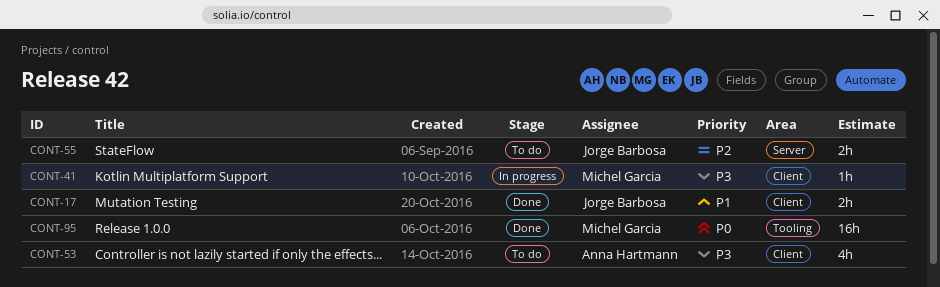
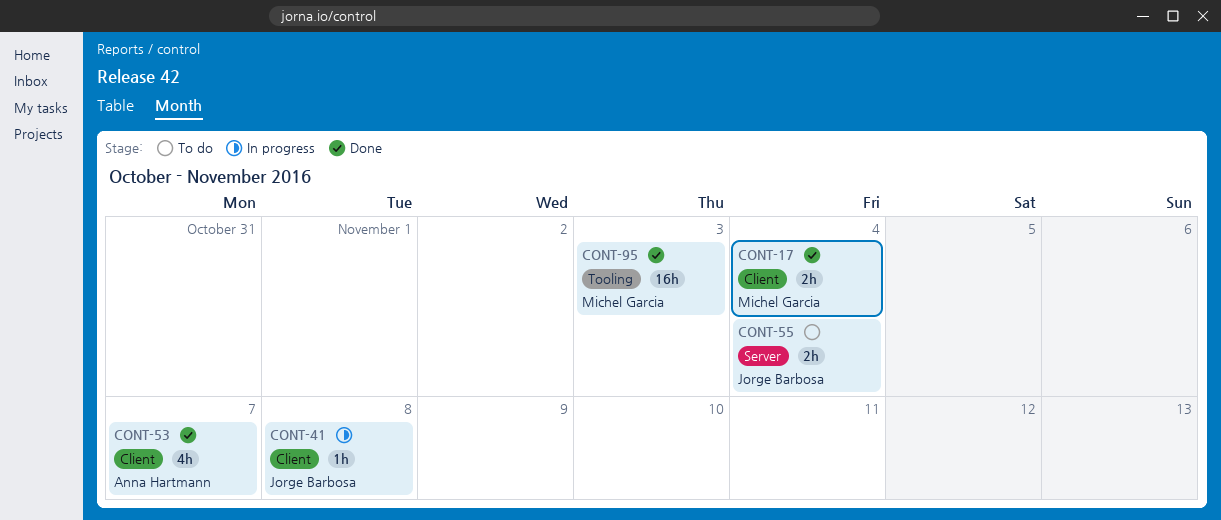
CONT-17, owner: Jorge Barbosa -> Michel Garcia
CONT-41, owner: Michel Garcia -> Jorge Barbosa
CONT-53, status: To do -> Done

